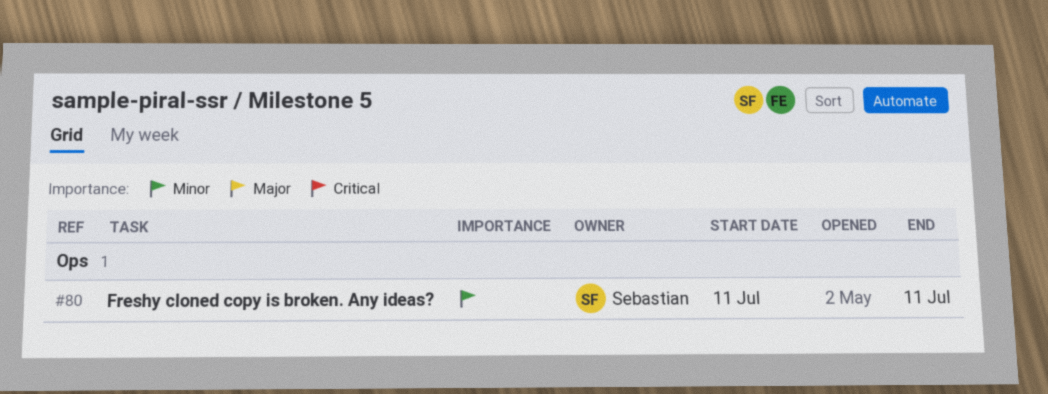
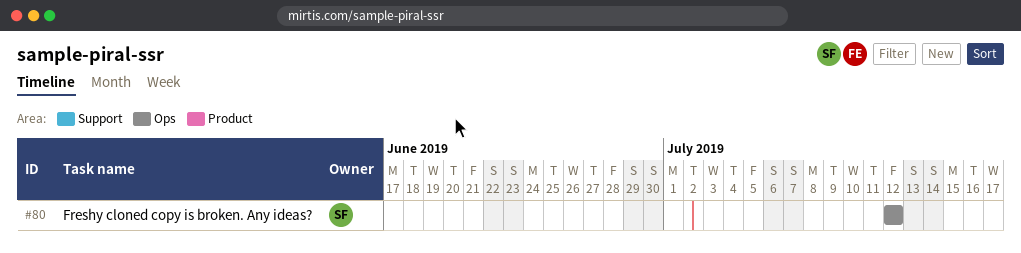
#80, start: Jul 11 -> Jul 12
#80, due: Jul 11 -> Jul 12

